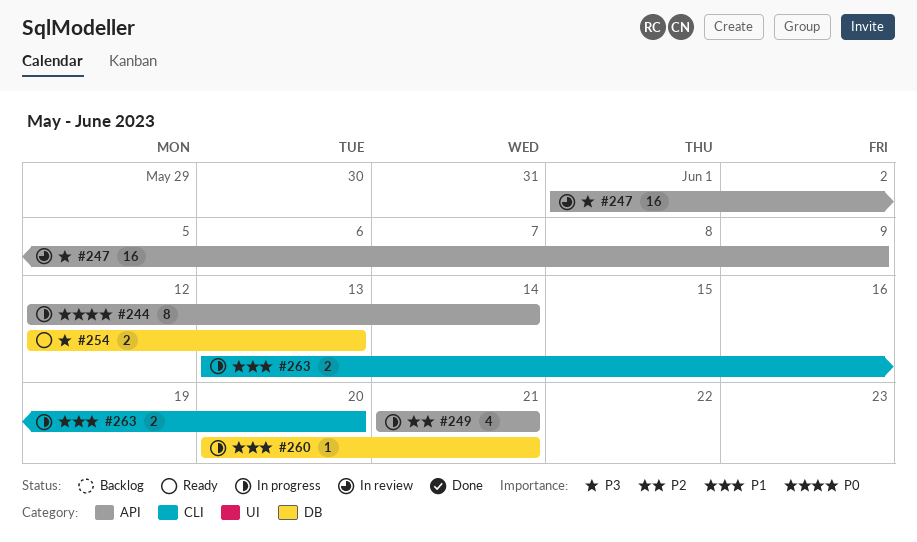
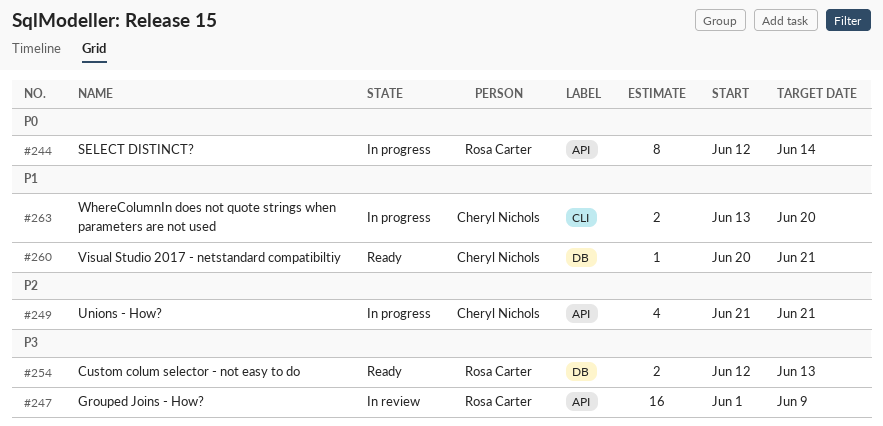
#260, status: In progress -> Ready

